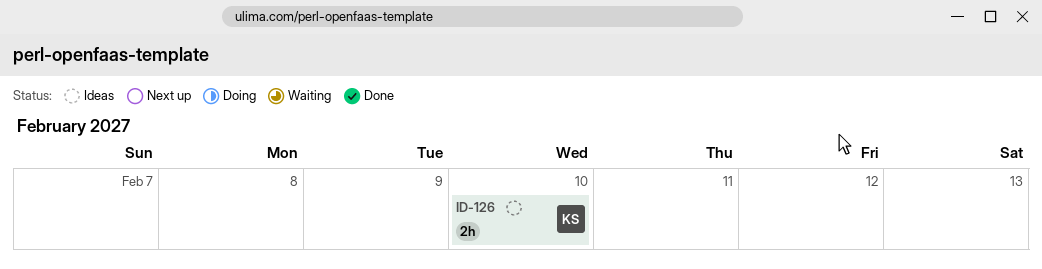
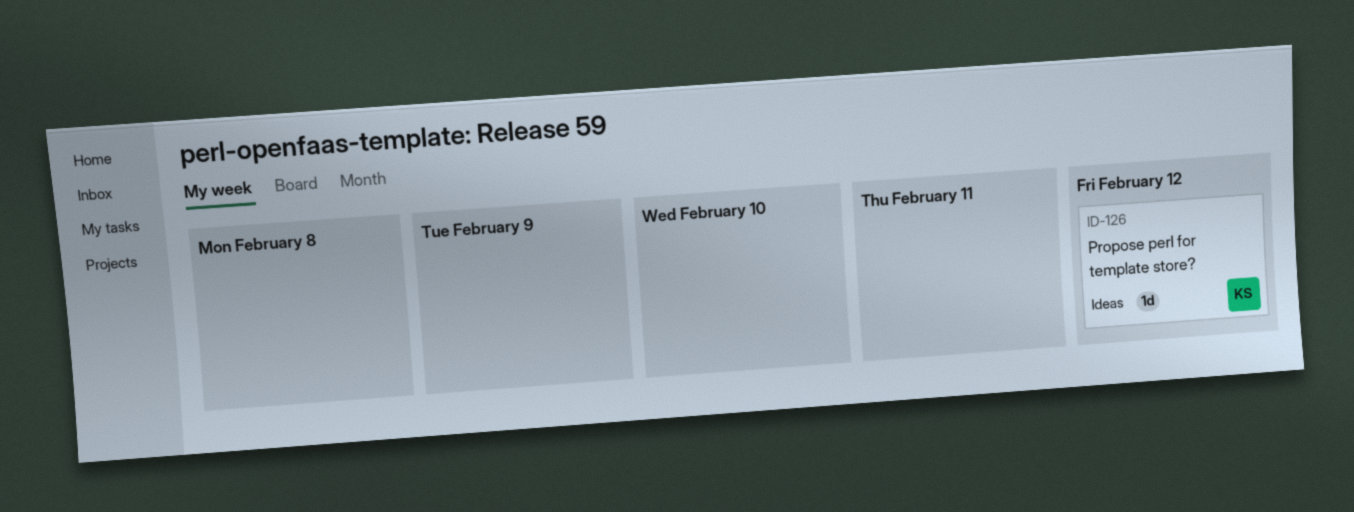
ID-126, estimate: 2h -> 1d
ID-126, due: Feb 10 -> Feb 12

